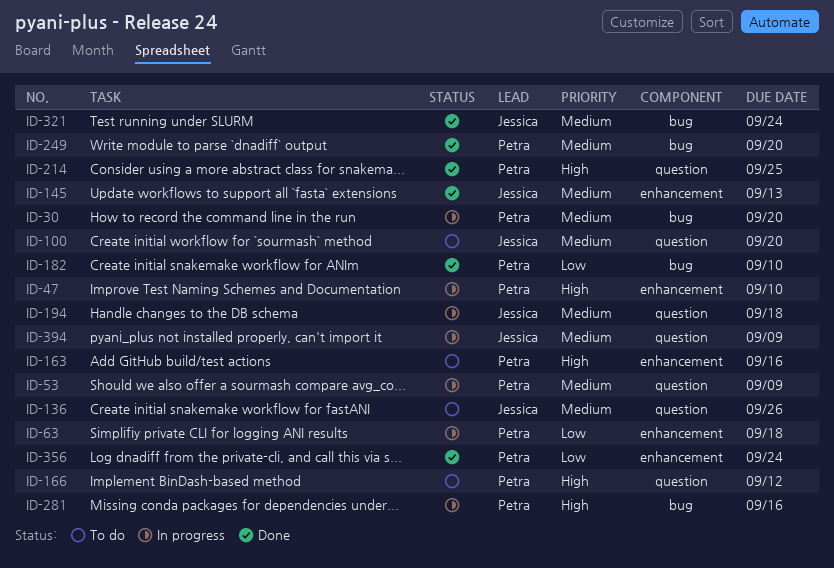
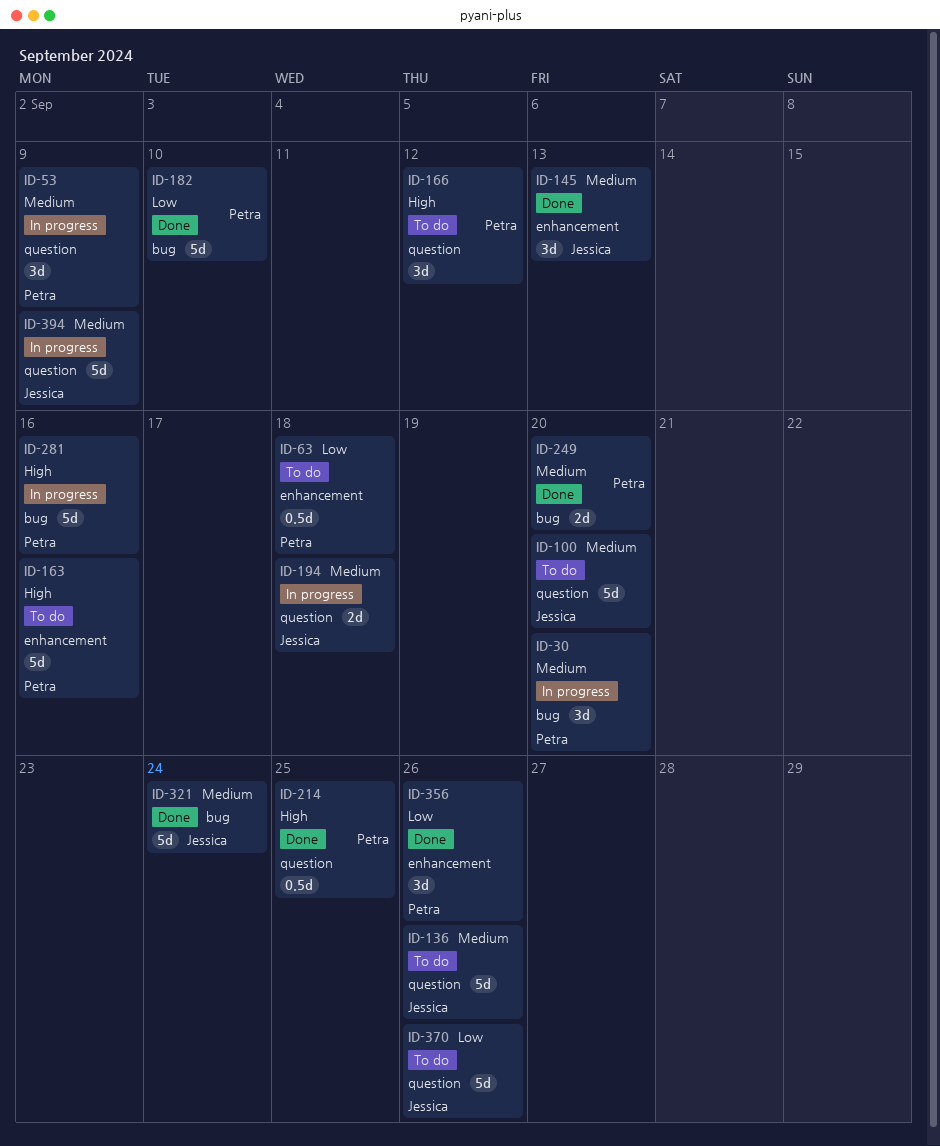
ID-47: present -> none
ID-63, status: In progress -> To do
ID-356, due: Sep 24 -> Sep 26
ID-370: none -> present

